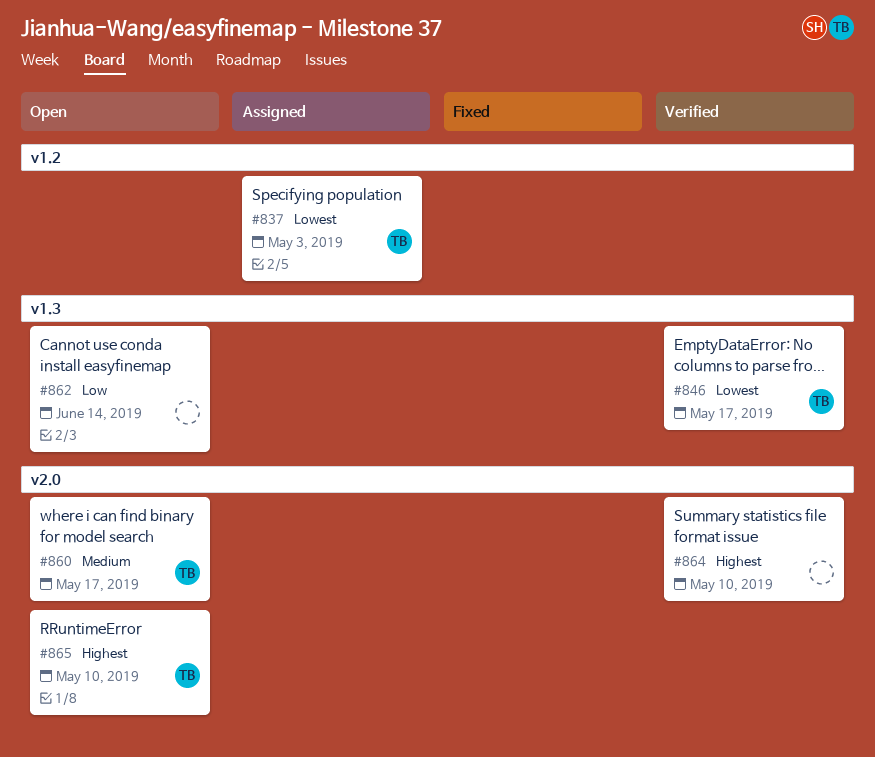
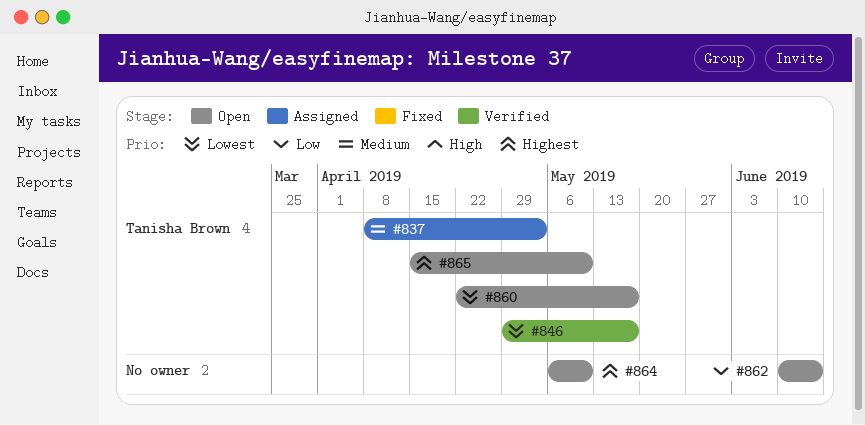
#837, priority: Lowest -> Medium
#860, priority: Medium -> Lowest
#864, status: Verified -> Open

